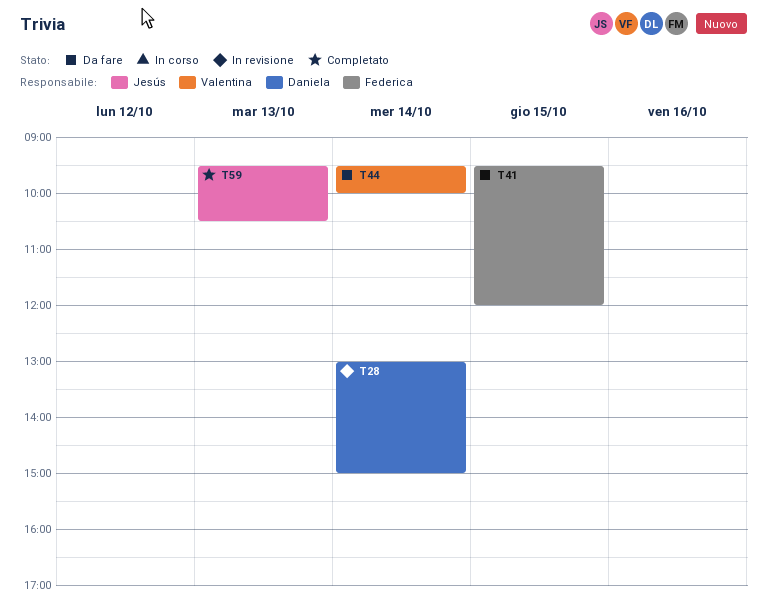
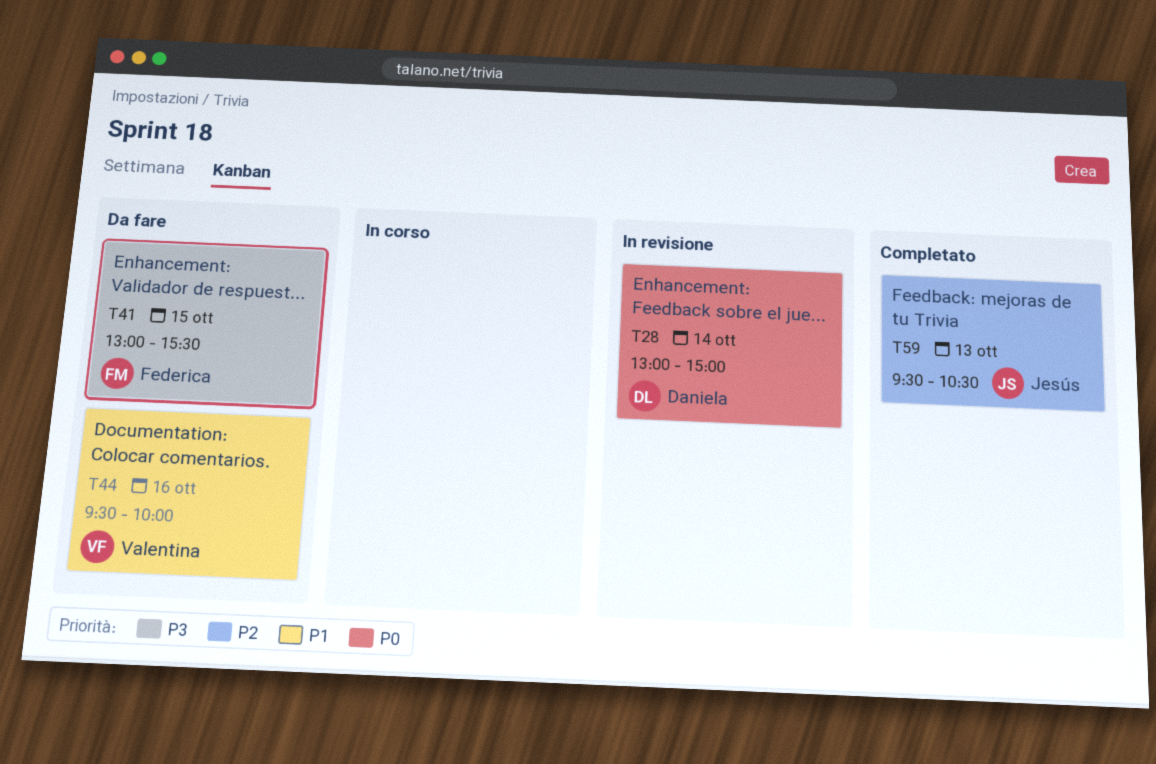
T41, begins: 09:30 -> 13:00
T41, ends: 12:00 -> 15:30
T44, day: Oct 14 -> Oct 16

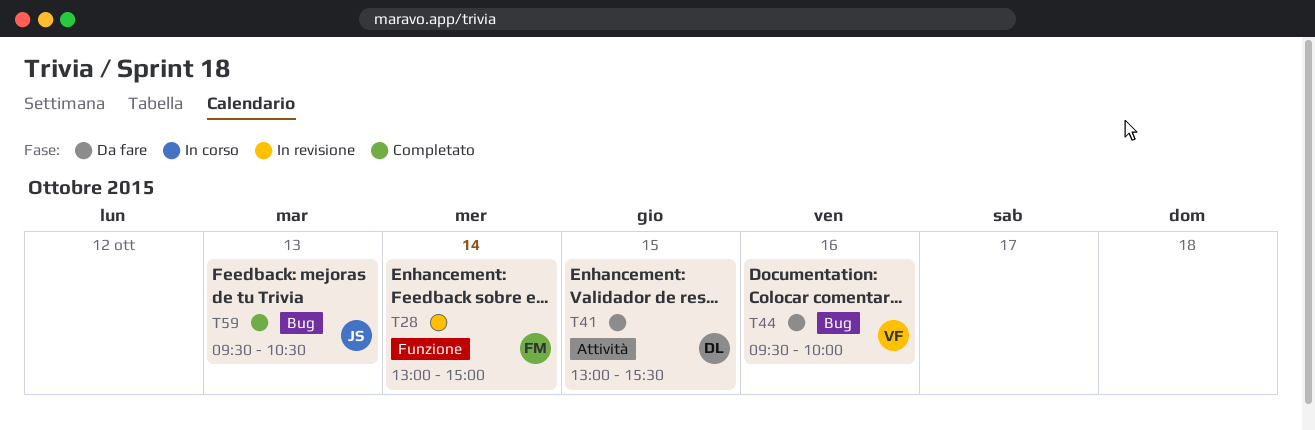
T28, owner: Daniela -> Federica
T41, owner: Federica -> Daniela

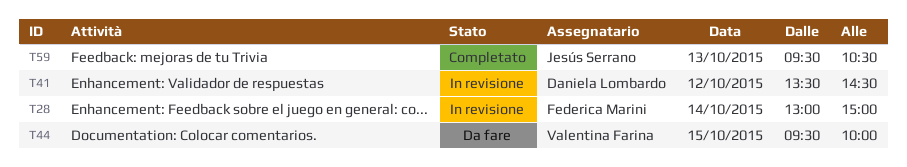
T41, status: Da fare -> In revisione
T41, day: Oct 15 -> Oct 12
T41, begins: 13:00 -> 13:30
T41, ends: 15:30 -> 14:30
T44, day: Oct 16 -> Oct 15

